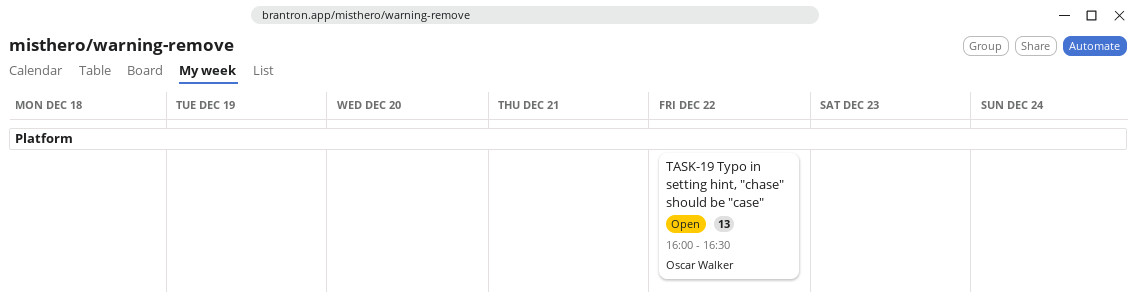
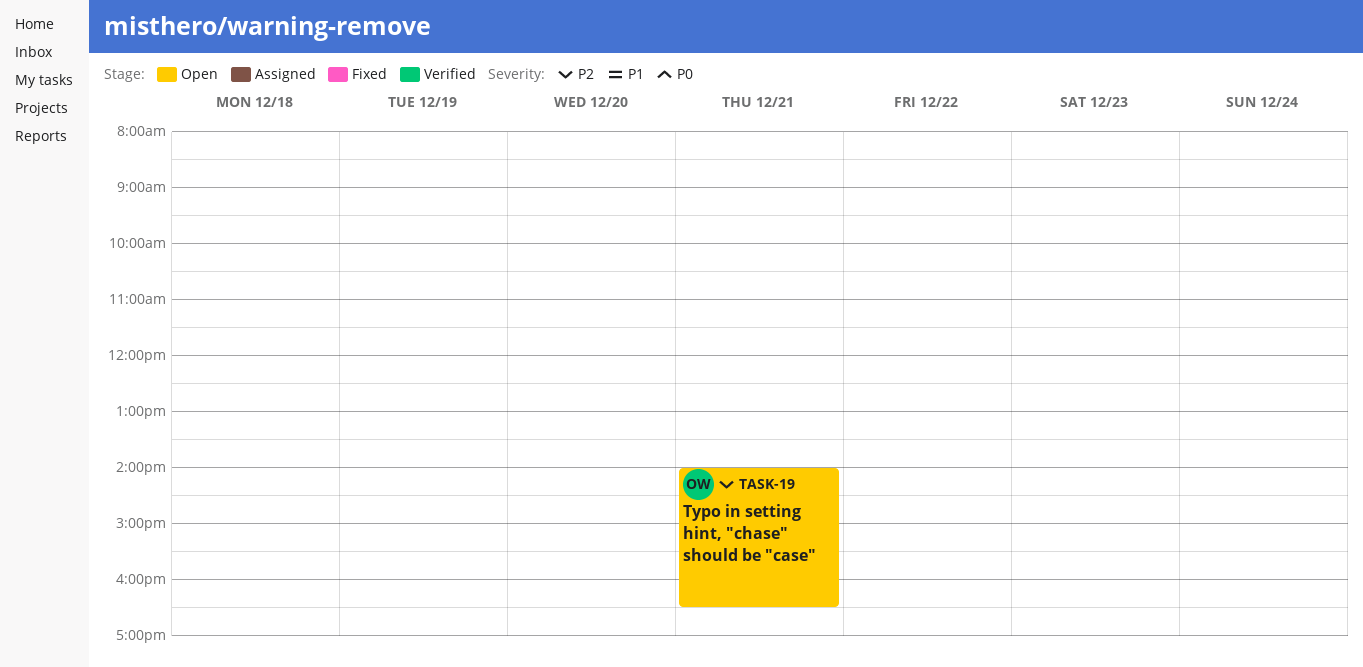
TASK-19, day: Dec 22 -> Dec 21
TASK-19, begins: 16:00 -> 14:00

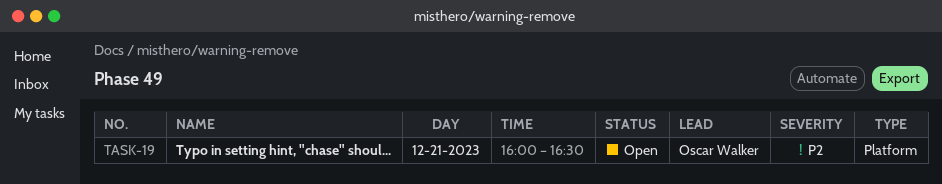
TASK-19, begins: 14:00 -> 16:00

